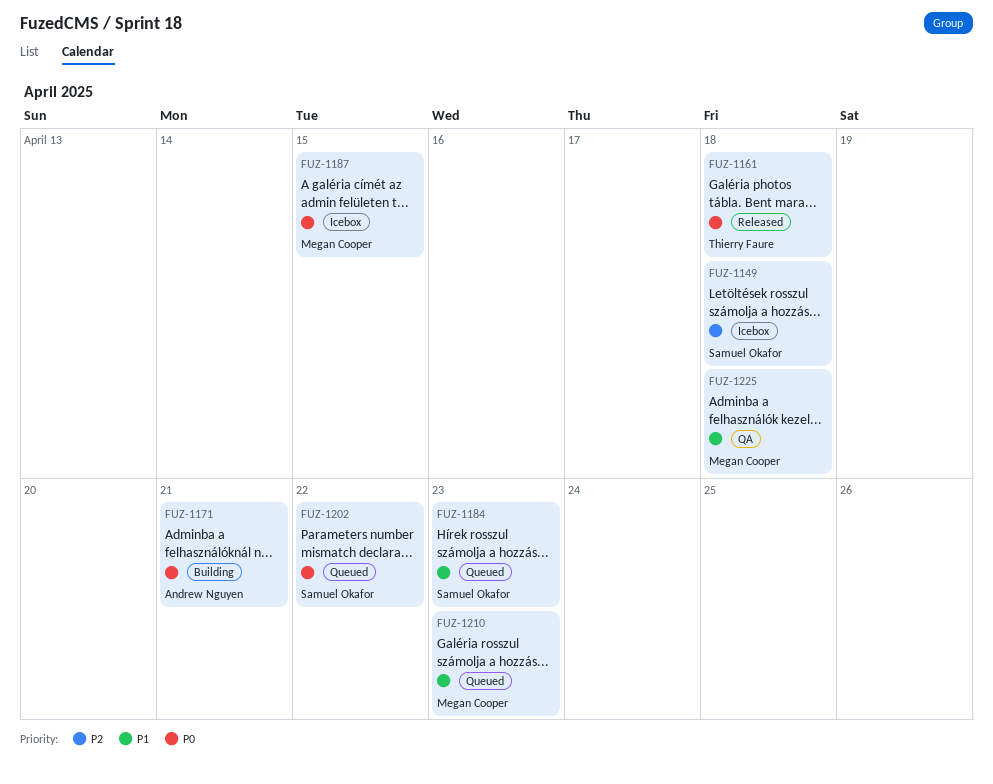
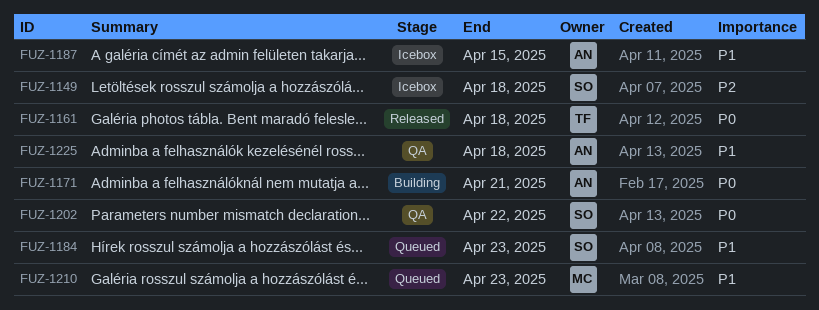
FUZ-1187, owner: Megan Cooper -> Andrew Nguyen
FUZ-1187, priority: P0 -> P1
FUZ-1202, status: Queued -> QA
FUZ-1225, owner: Megan Cooper -> Andrew Nguyen

